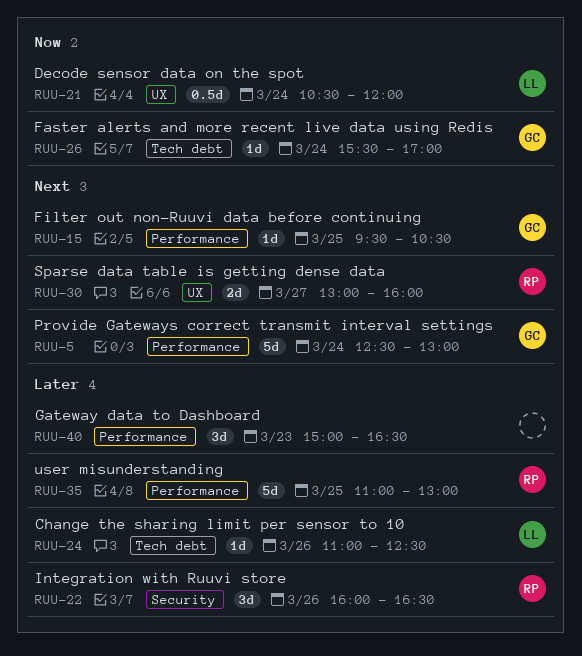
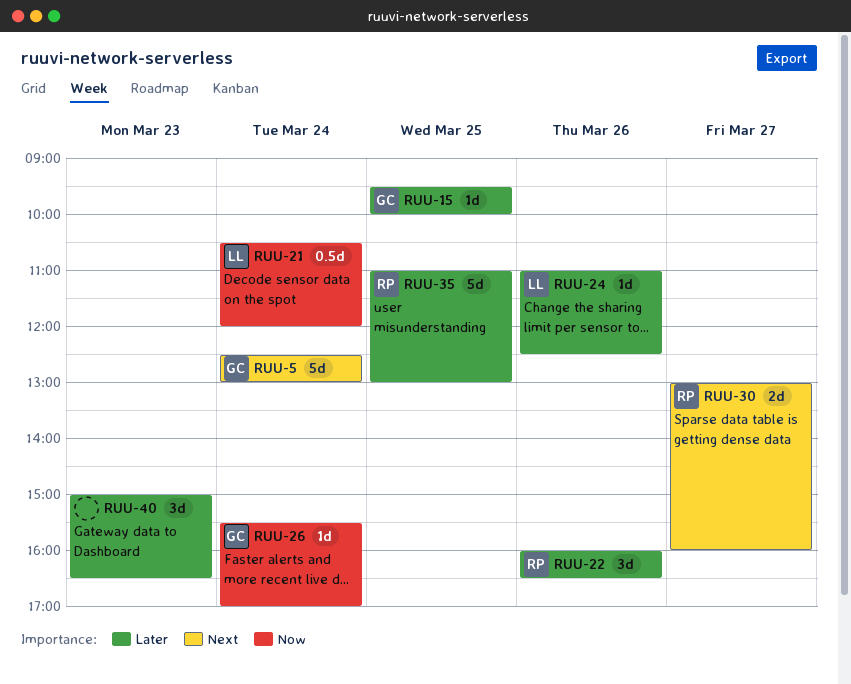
RUU-15, priority: Next -> Later
RUU-15, ends: 10:30 -> 10:00

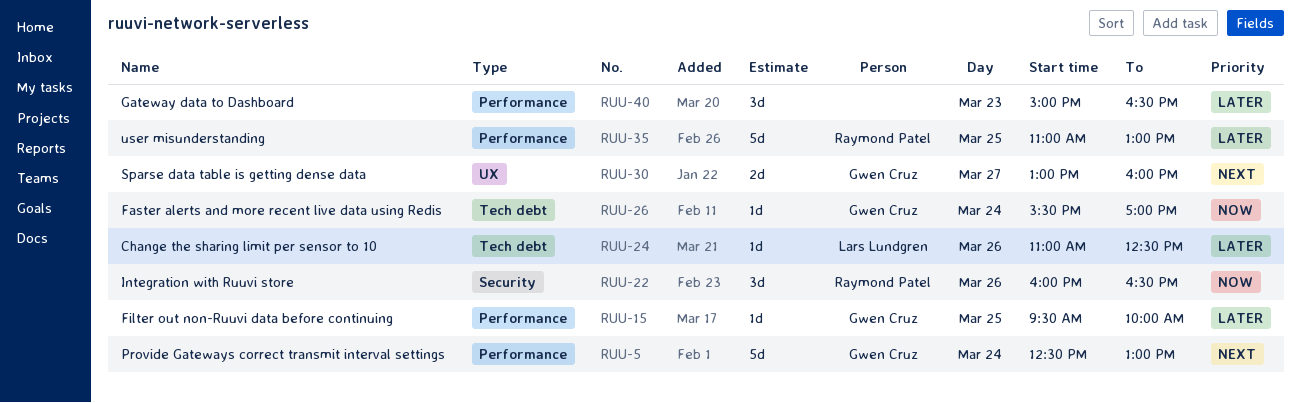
RUU-21: present -> none
RUU-22, priority: Later -> Now
RUU-30, owner: Raymond Patel -> Gwen Cruz

